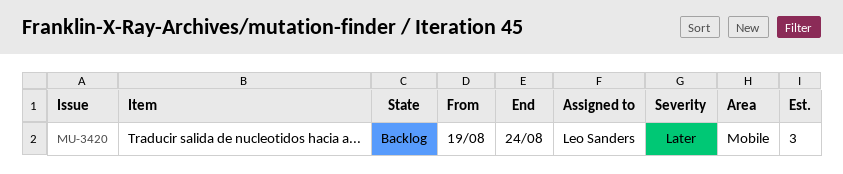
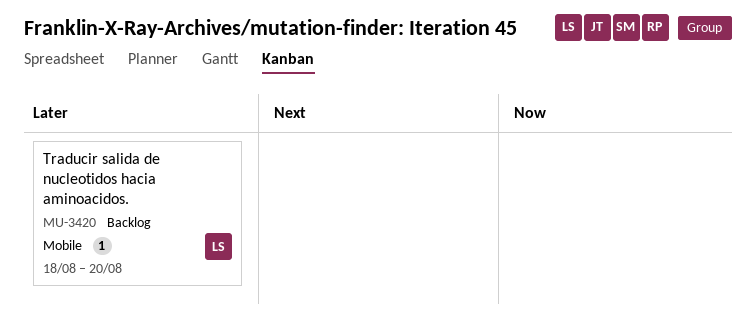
MU-3420, estimate: 3 -> 1
MU-3420, start: Aug 19 -> Aug 18
MU-3420, due: Aug 24 -> Aug 20

